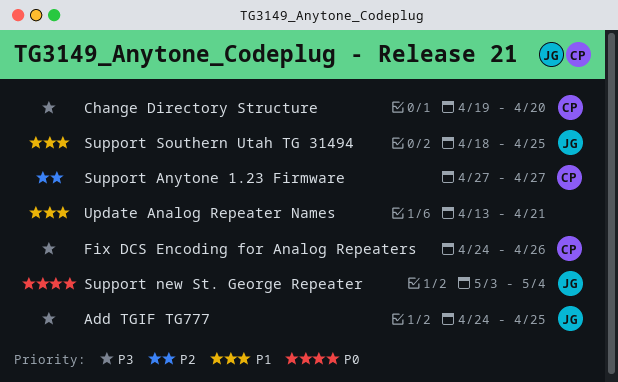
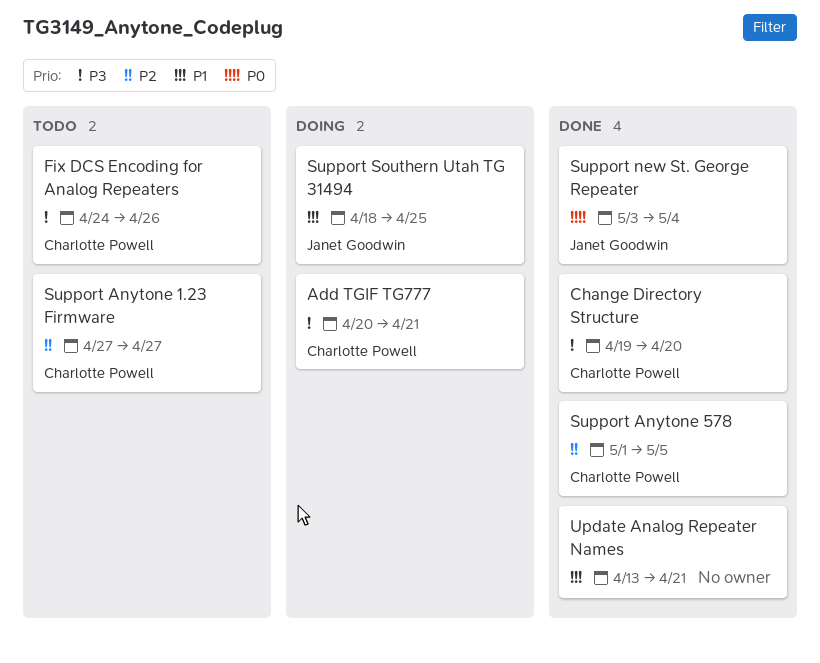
Add TGIF TG777, owner: Janet Goodwin -> Charlotte Powell
Add TGIF TG777, start: Apr 24 -> Apr 20
Add TGIF TG777, due: Apr 25 -> Apr 21
Support Anytone 578: none -> present

